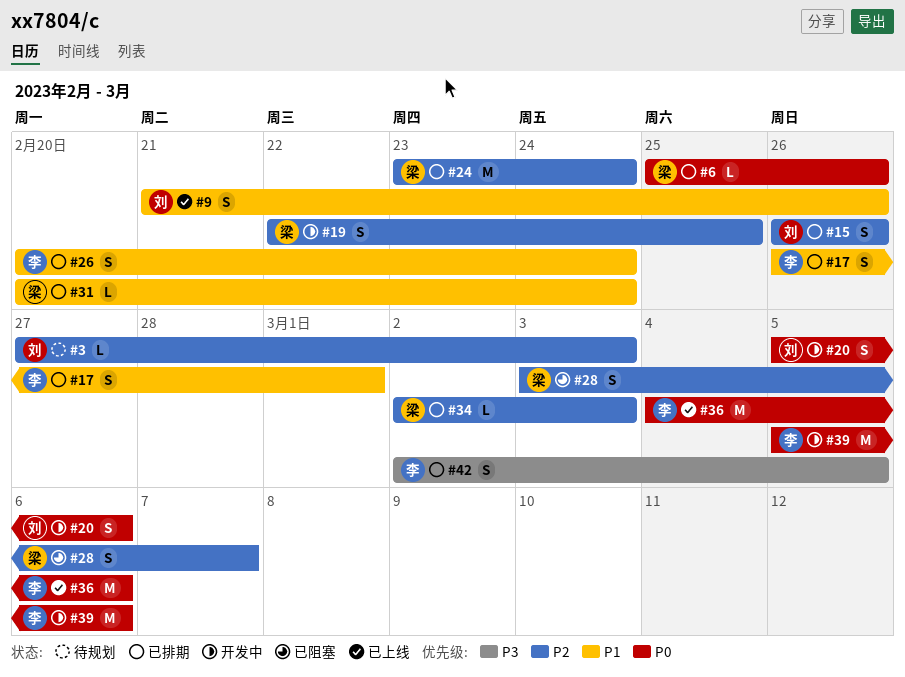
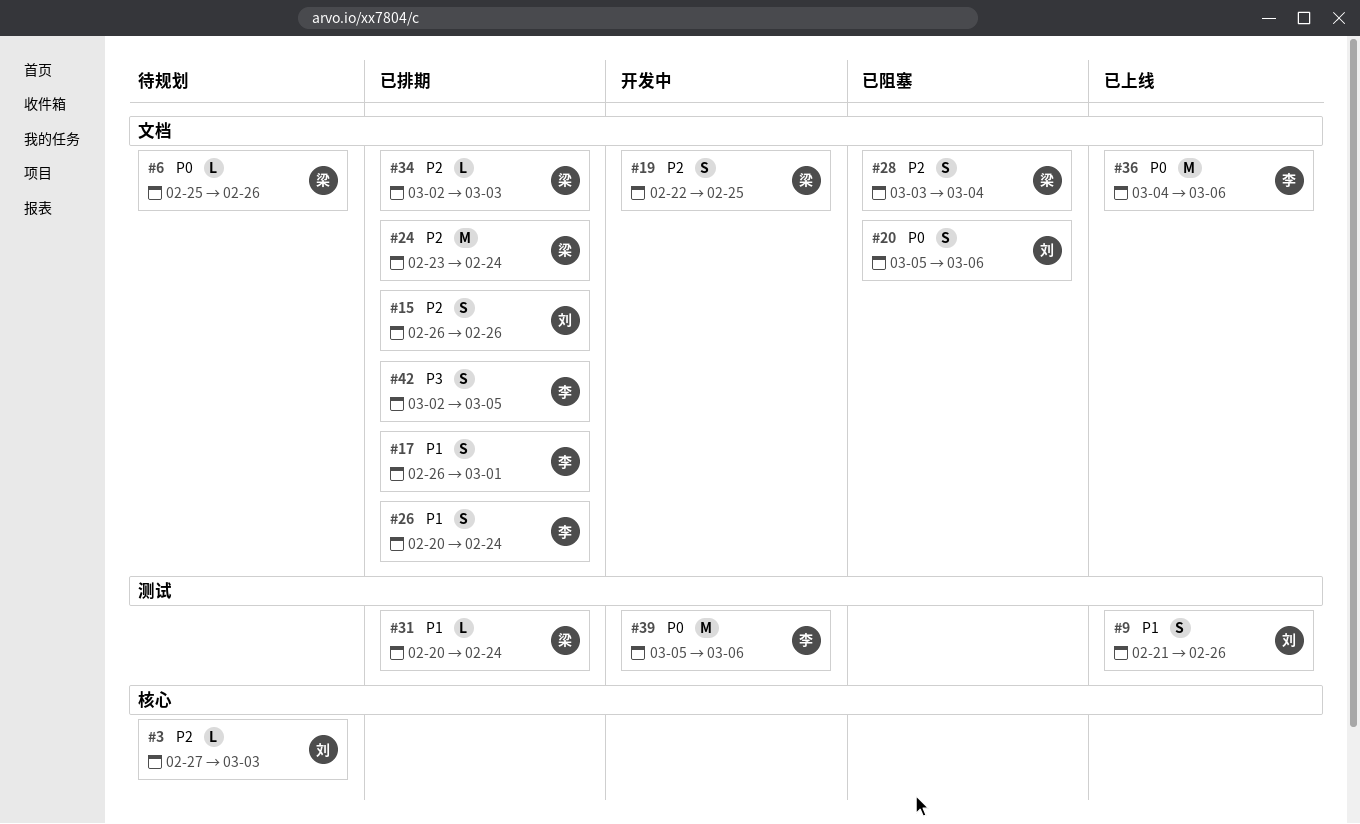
#6, status: 已排期 -> 待规划
#20, status: 开发中 -> 已阻塞
#28, due: Mar 7 -> Mar 4

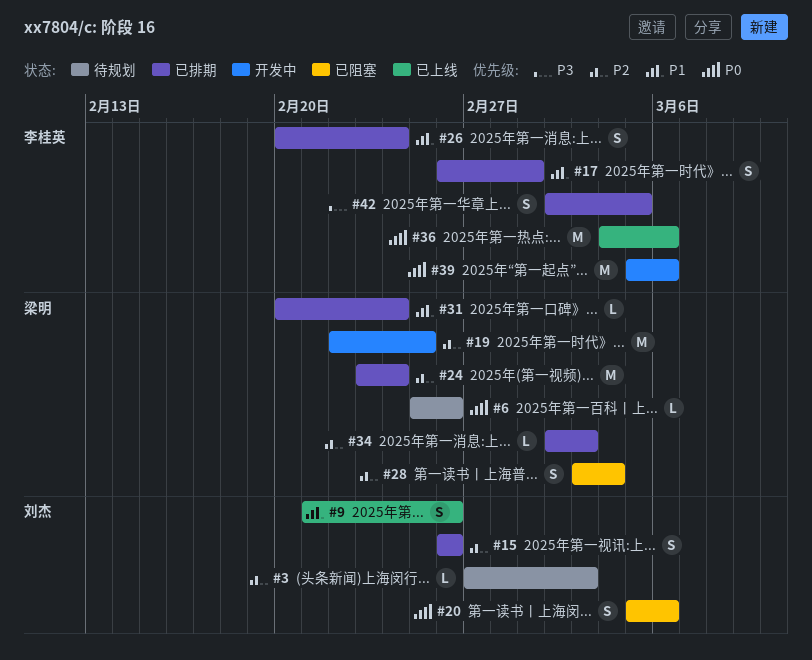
#19, estimate: S -> M

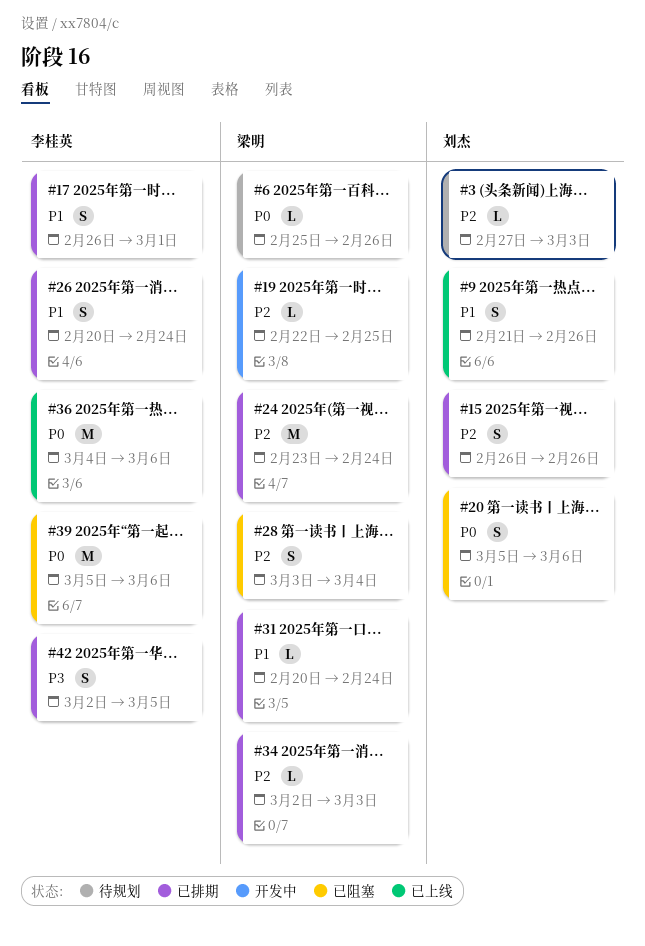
#19, estimate: M -> L
#39, status: 开发中 -> 已阻塞

